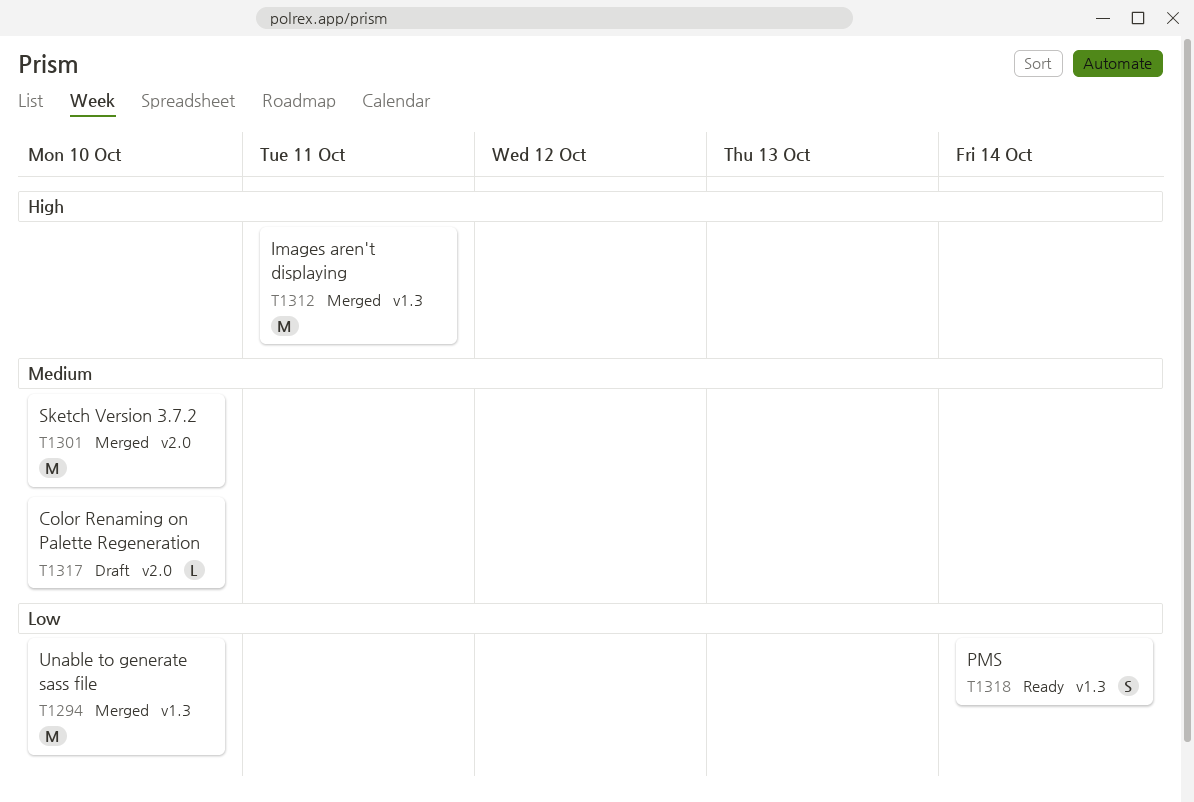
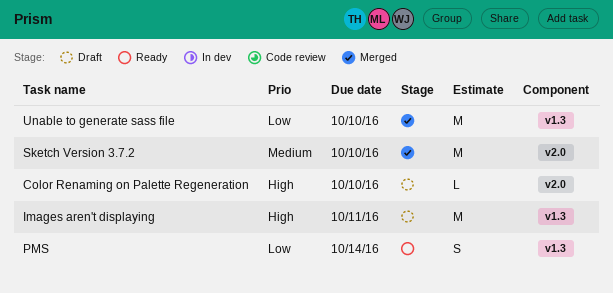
Color Renaming on Palette Regeneration, priority: Medium -> High
Images aren't displaying, status: Merged -> Draft

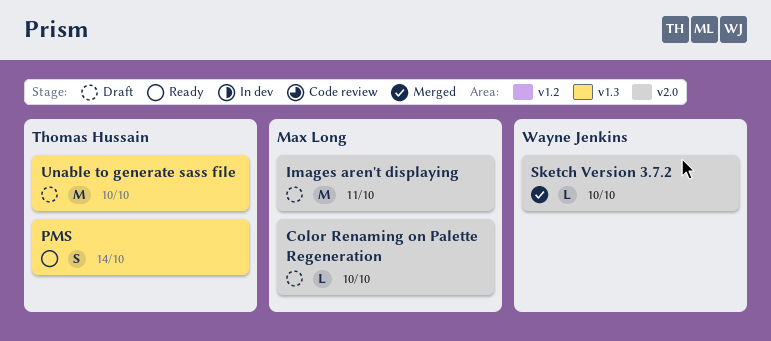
Images aren't displaying, label: v1.3 -> v2.0
Sketch Version 3.7.2, estimate: M -> L
Unable to generate sass file, status: Merged -> Draft

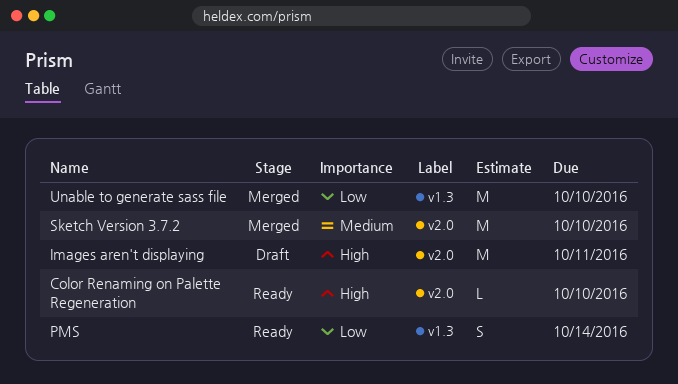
Color Renaming on Palette Regeneration, status: Draft -> Ready
Sketch Version 3.7.2, estimate: L -> M
Unable to generate sass file, status: Draft -> Merged

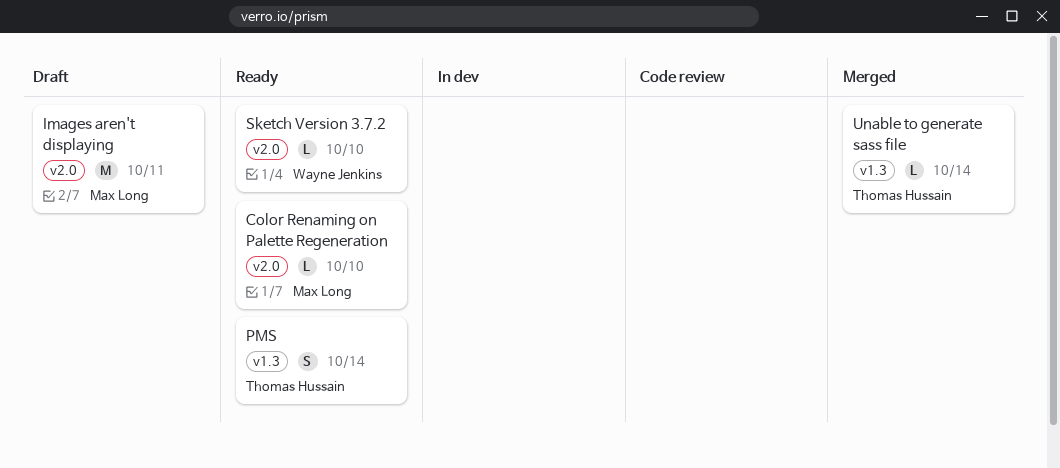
Sketch Version 3.7.2, status: Merged -> Ready
Sketch Version 3.7.2, estimate: M -> L
Unable to generate sass file, estimate: M -> L
Unable to generate sass file, due: Oct 10 -> Oct 14

